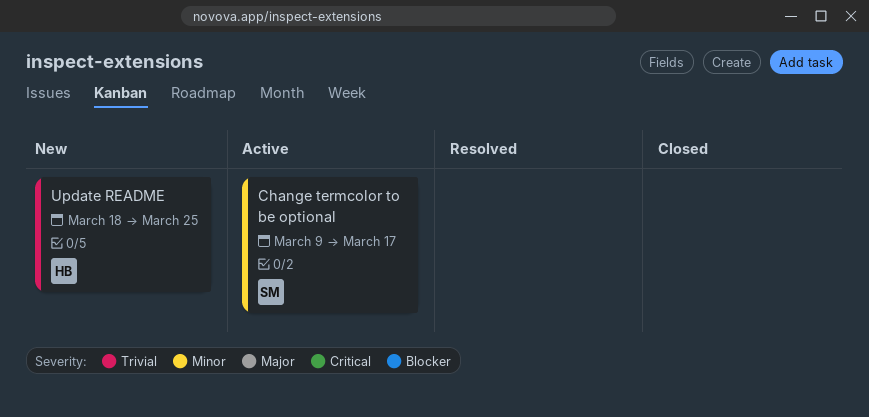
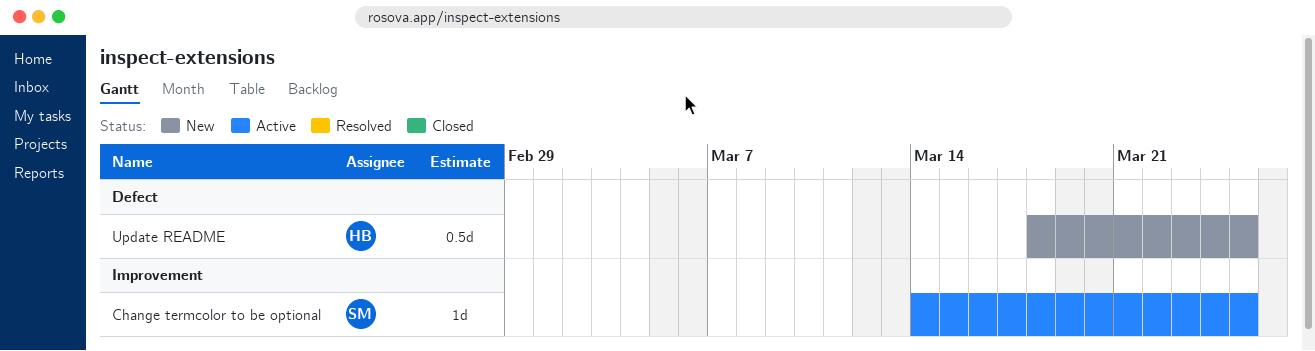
Change termcolor to be optional, start: Mar 9 -> Mar 14
Change termcolor to be optional, due: Mar 17 -> Mar 25

